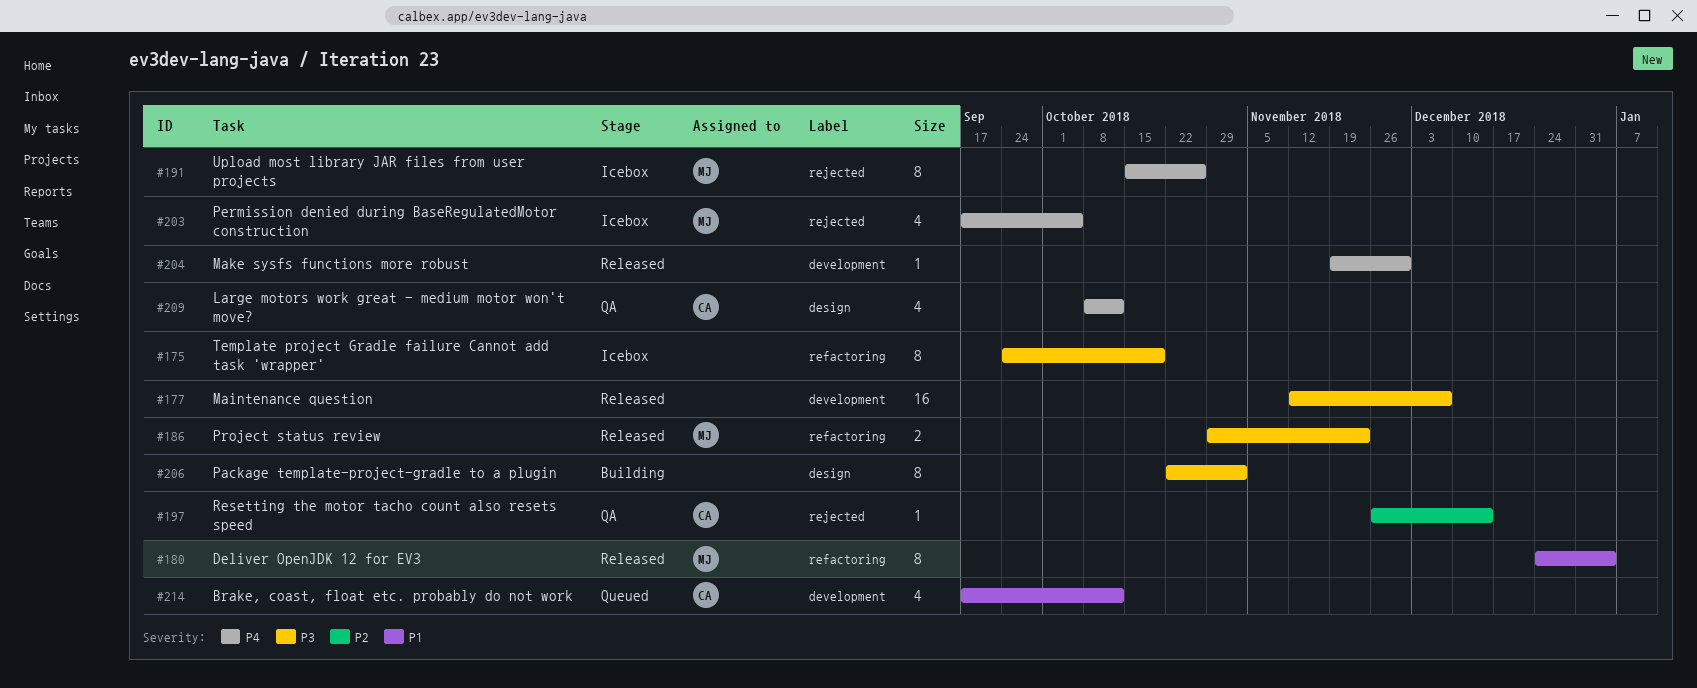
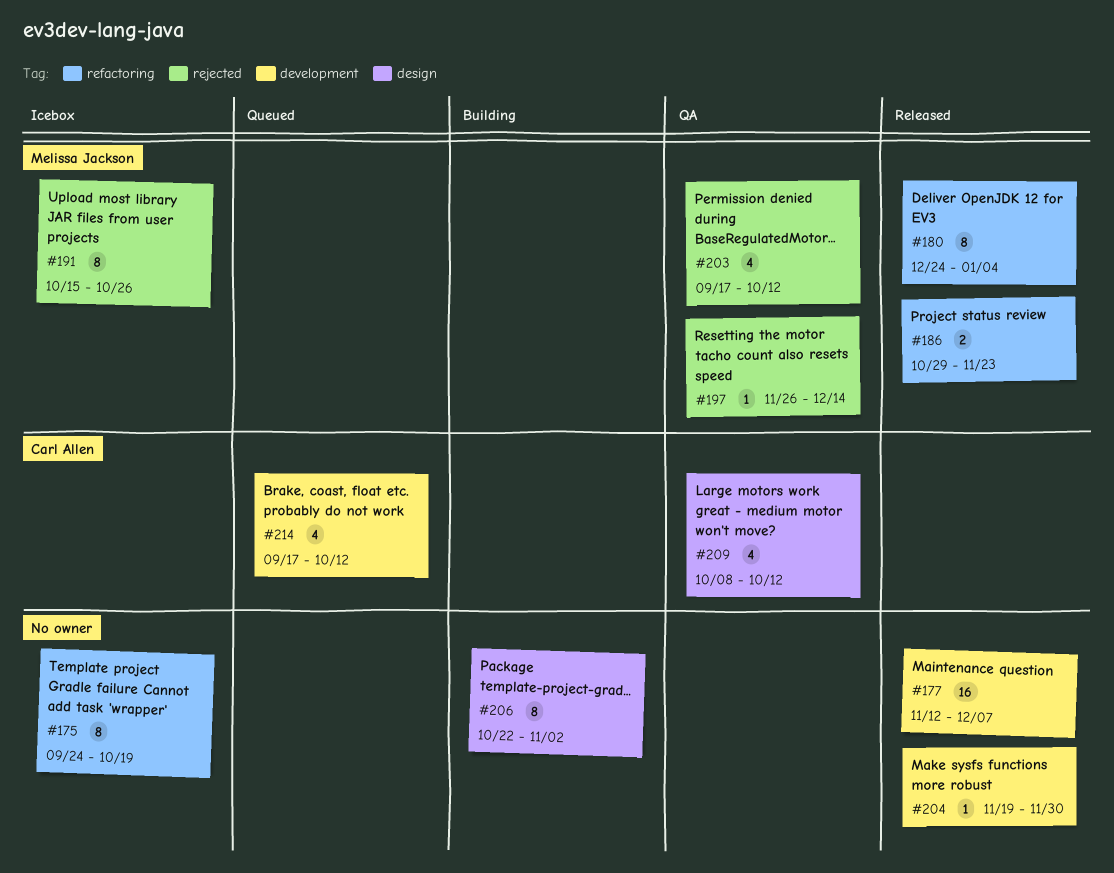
#197, owner: Carl Allen -> Melissa Jackson
#203, status: Icebox -> QA
#203, due: Oct 5 -> Oct 12

